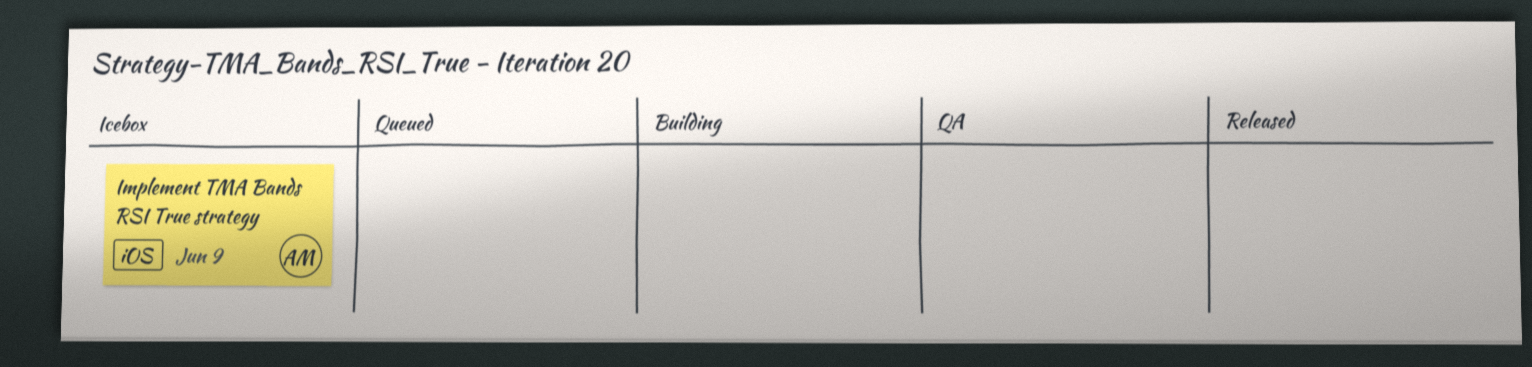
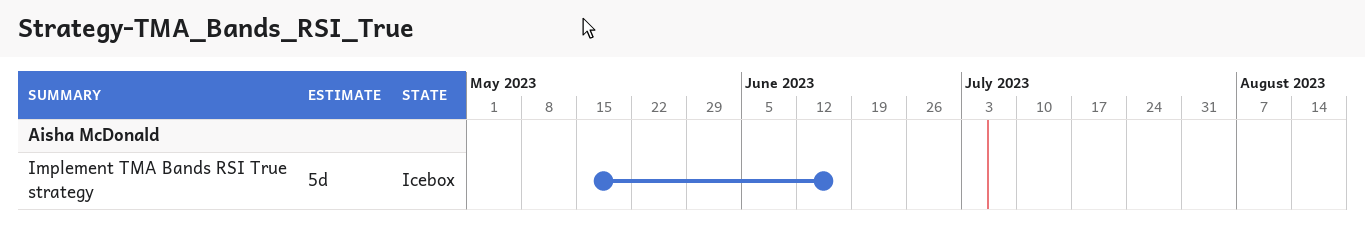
Implement TMA Bands RSI True strategy, due: Jun 9 -> Jun 16

